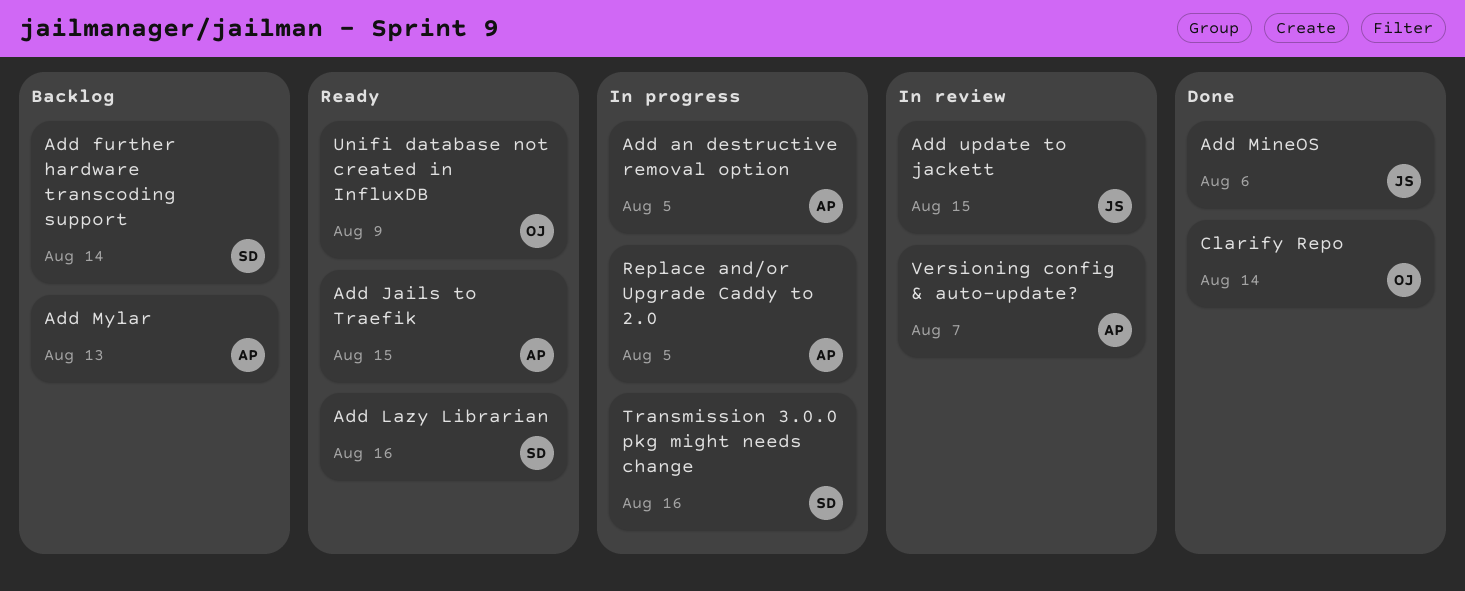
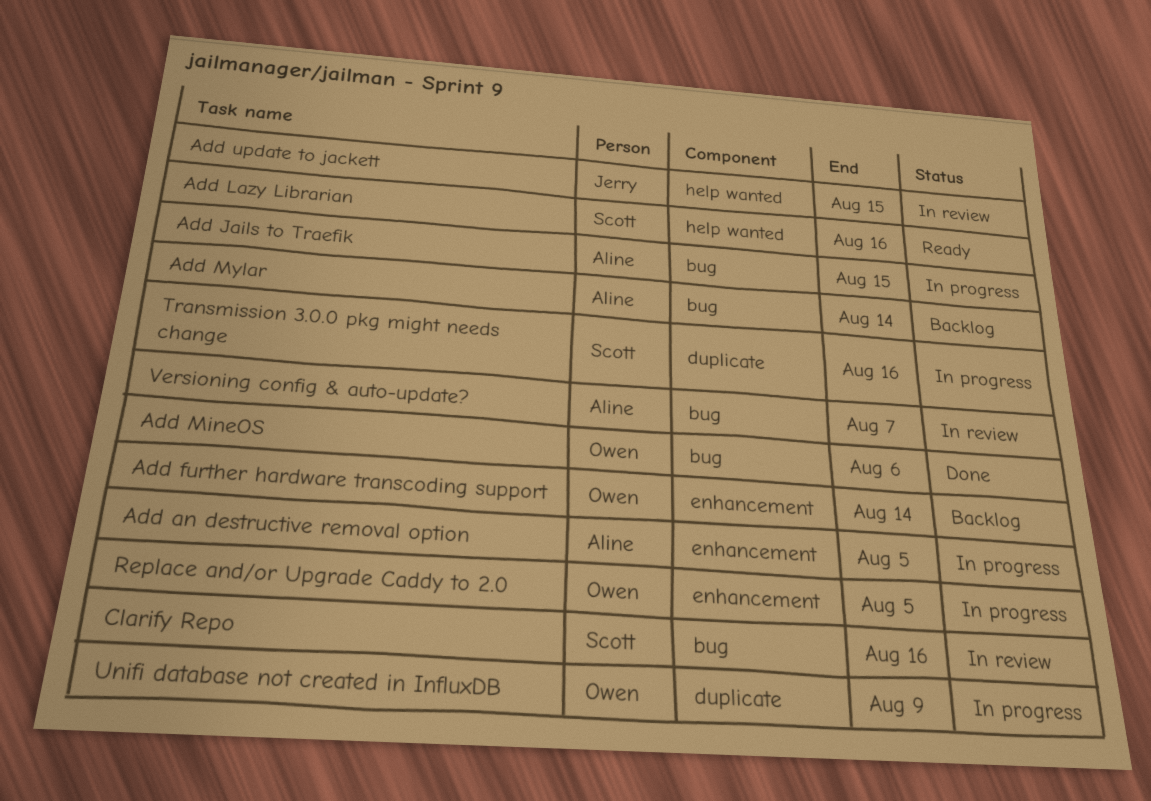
Add further hardware transcoding support, owner: Scott -> Owen
Add Jails to Traefik, status: Ready -> In progress
Add MineOS, owner: Jerry -> Owen
Add Mylar, due: Aug 13 -> Aug 14
Clarify Repo, status: Done -> In review
Clarify Repo, owner: Owen -> Scott
Clarify Repo, due: Aug 14 -> Aug 16
Replace and/or Upgrade Caddy to 2.0, owner: Aline -> Owen
Unifi database not created in InfluxDB, status: Ready -> In progress

